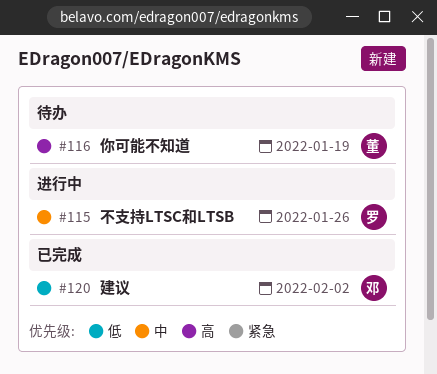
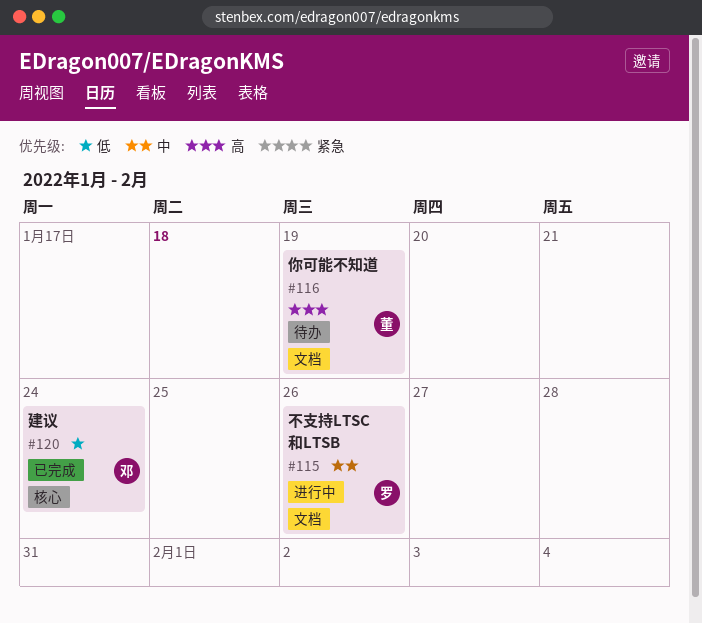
#120, due: Feb 2 -> Jan 24

